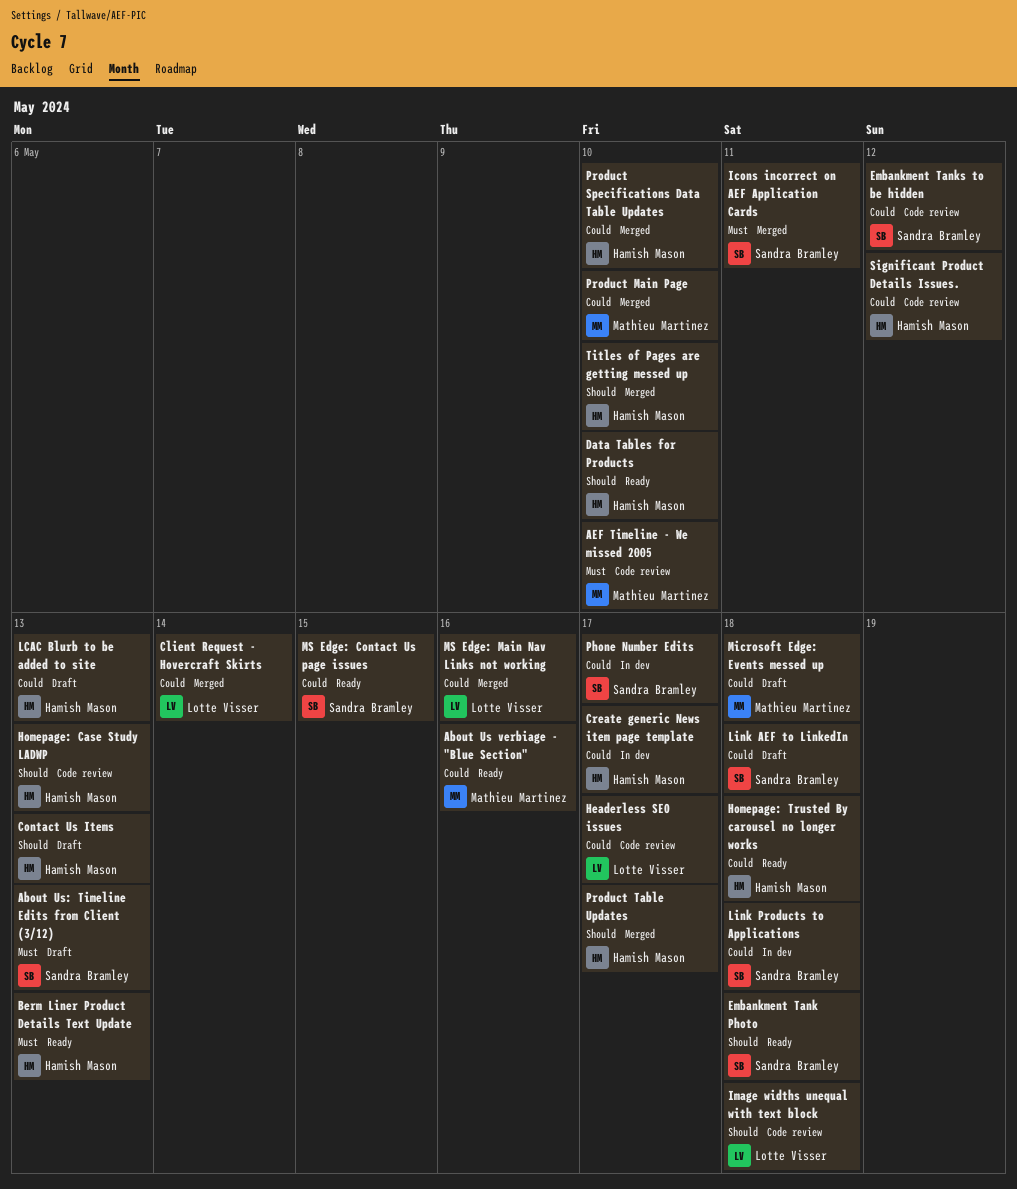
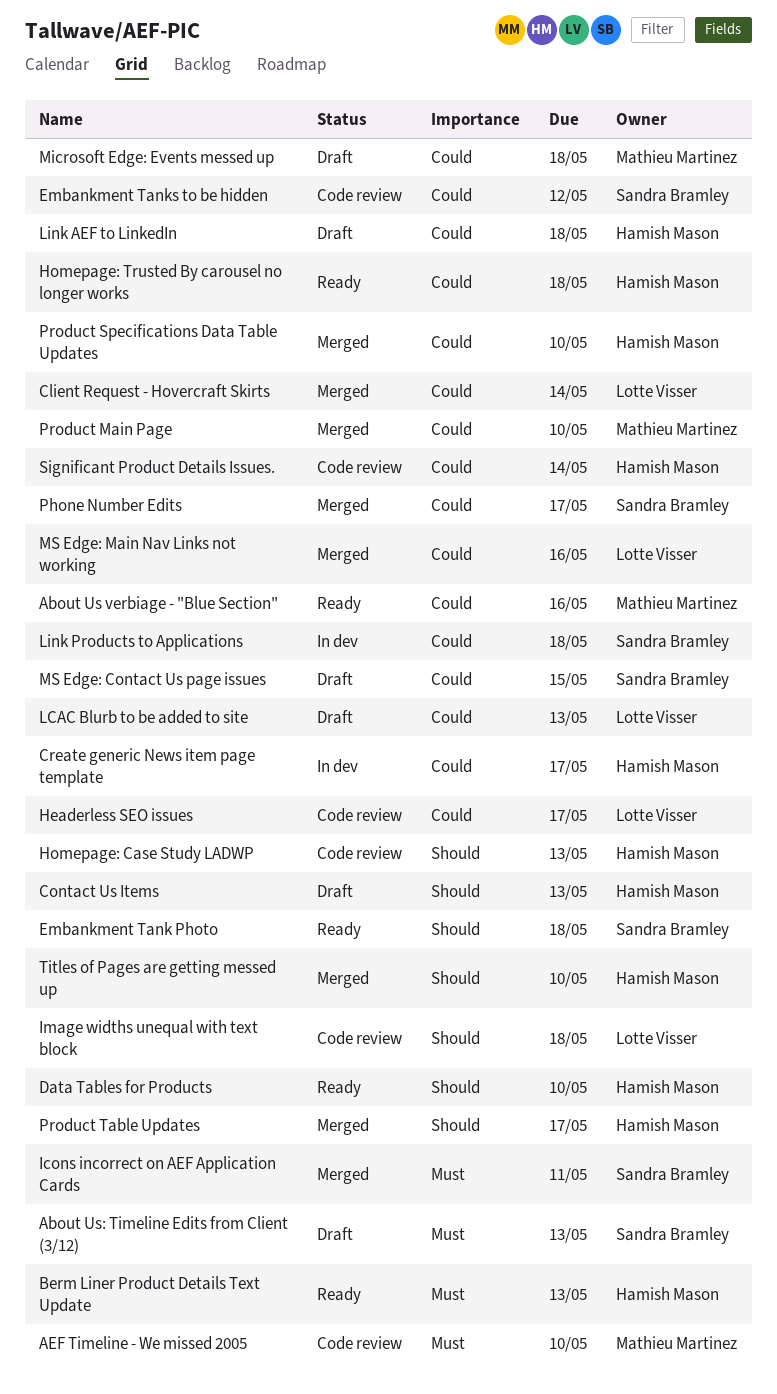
LCAC Blurb to be added to site, owner: Hamish Mason -> Lotte Visser
Link AEF to LinkedIn, owner: Sandra Bramley -> Hamish Mason
MS Edge: Contact Us page issues, status: Ready -> Draft
Phone Number Edits, status: In dev -> Merged
Significant Product Details Issues., due: May 12 -> May 14

